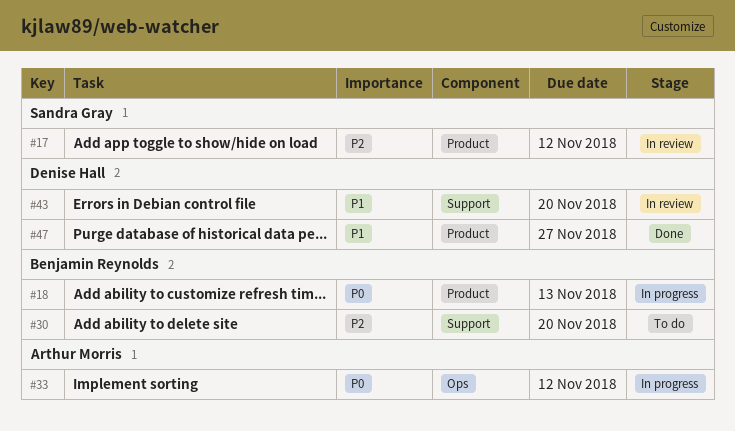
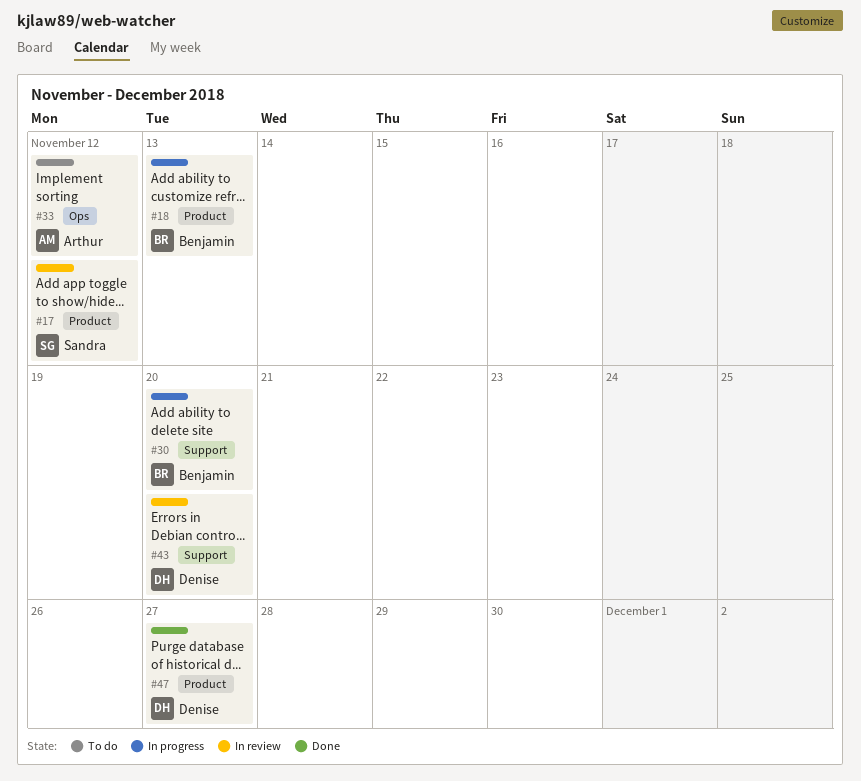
#30, status: To do -> In progress
#33, status: In progress -> To do

